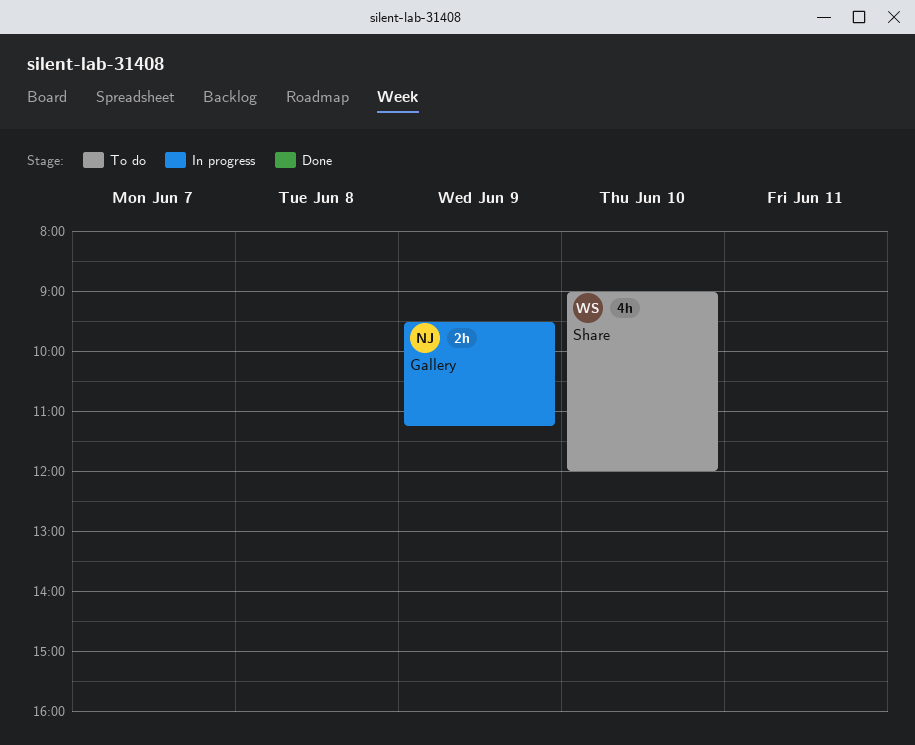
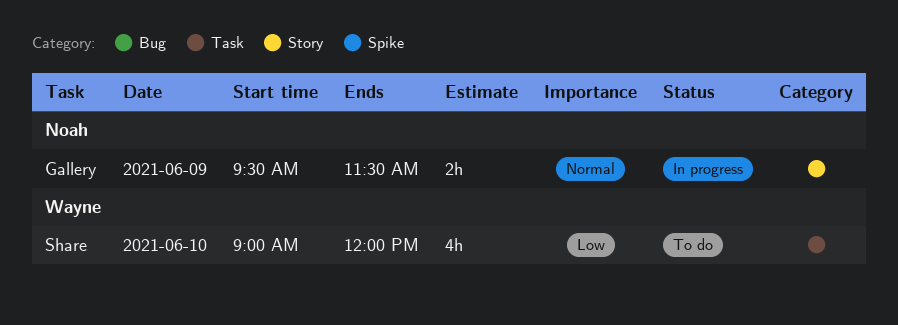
Gallery, ends: 11:15 -> 11:30

